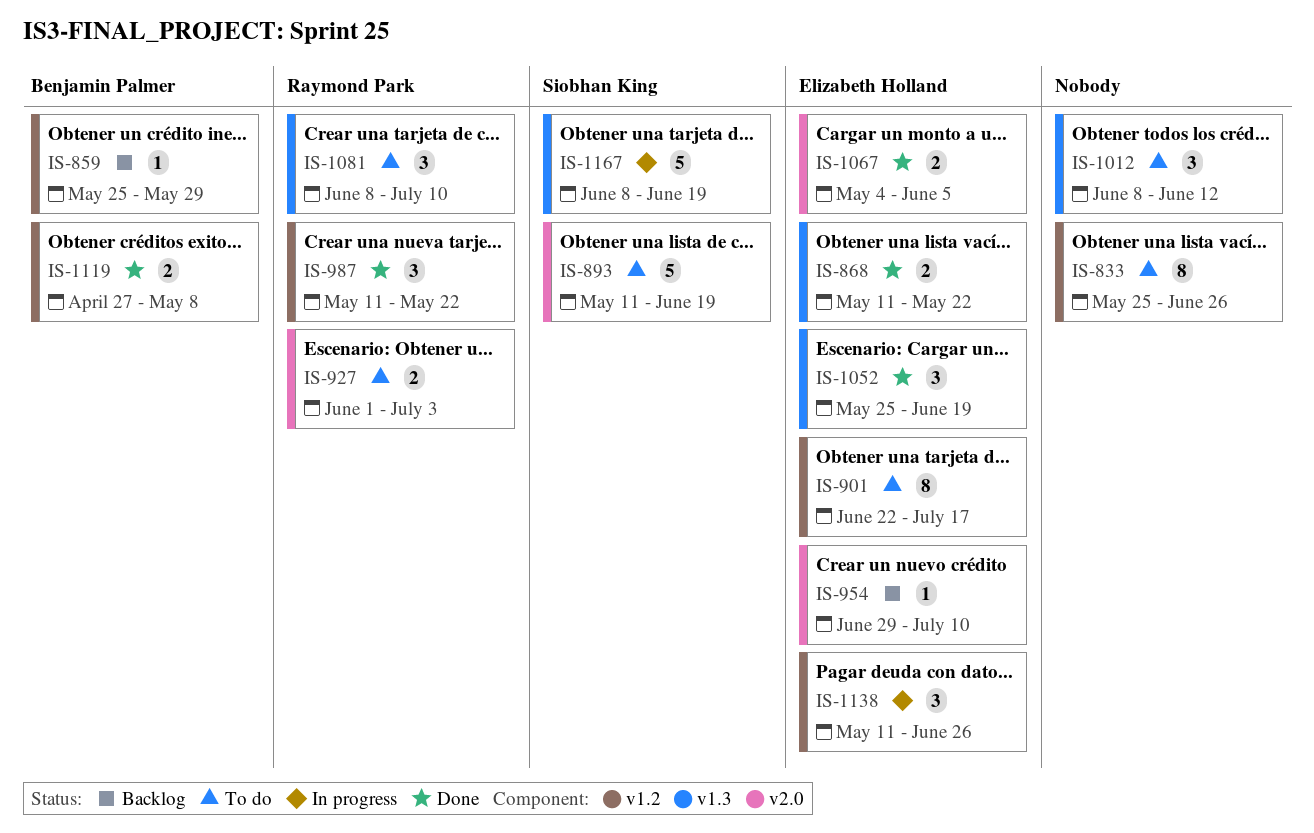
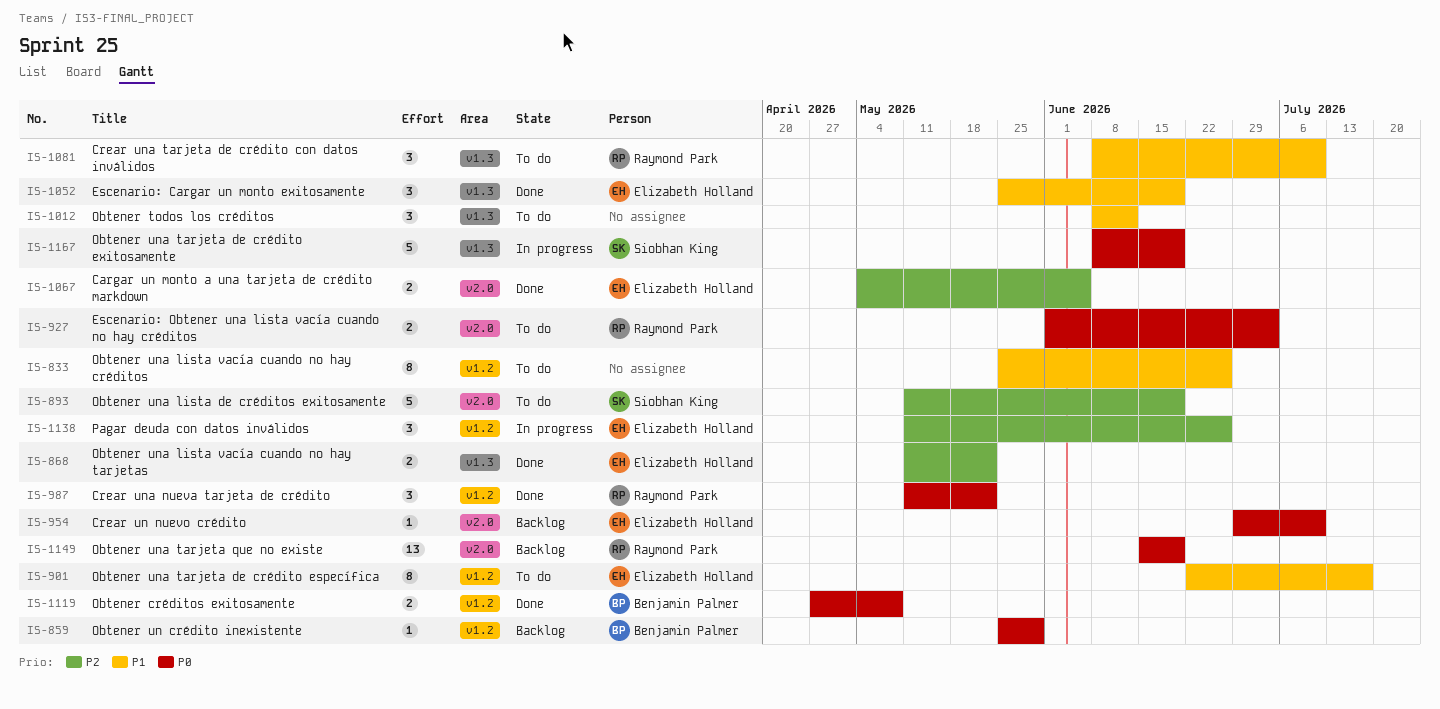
IS-1149: none -> present

